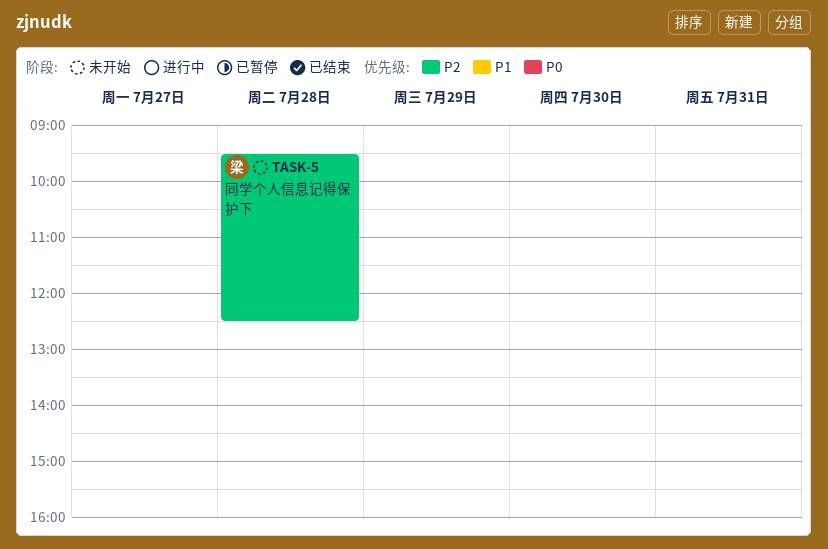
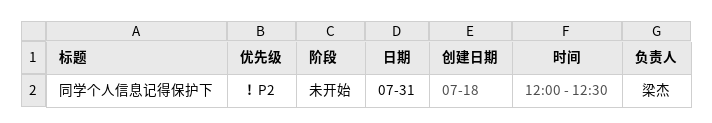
同学个人信息记得保护下, day: Jul 28 -> Jul 31
同学个人信息记得保护下, begins: 09:30 -> 12:00

